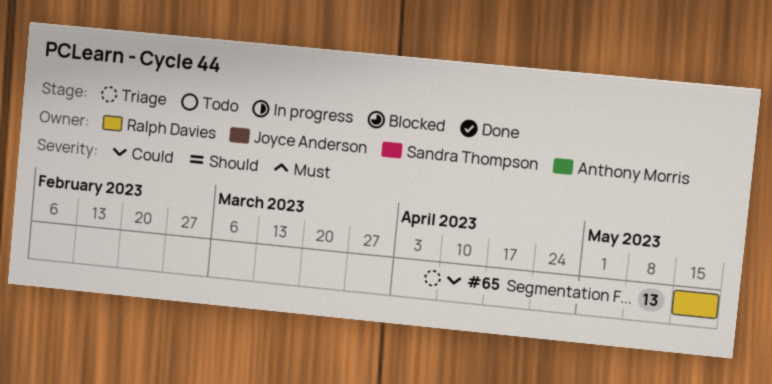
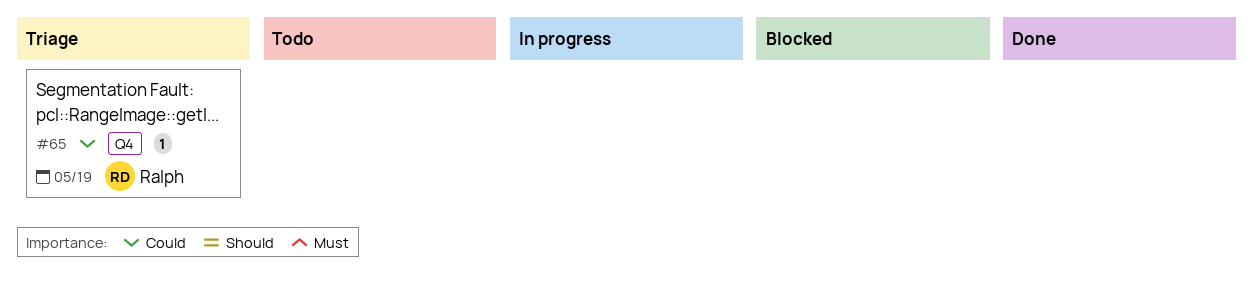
#65, estimate: 13 -> 1

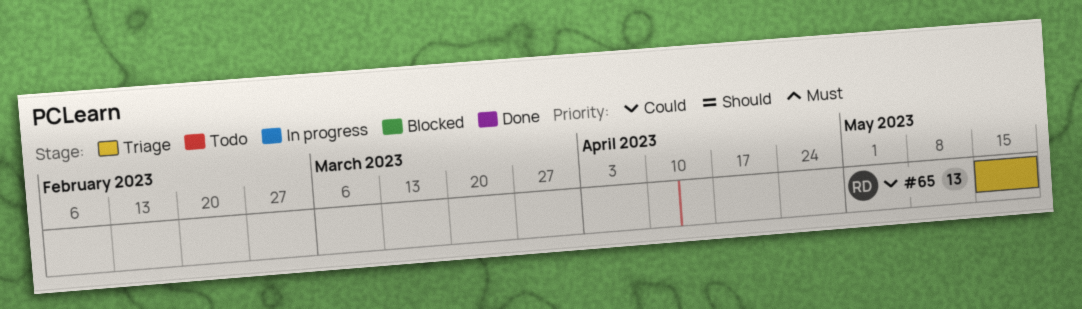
#65, estimate: 1 -> 13

